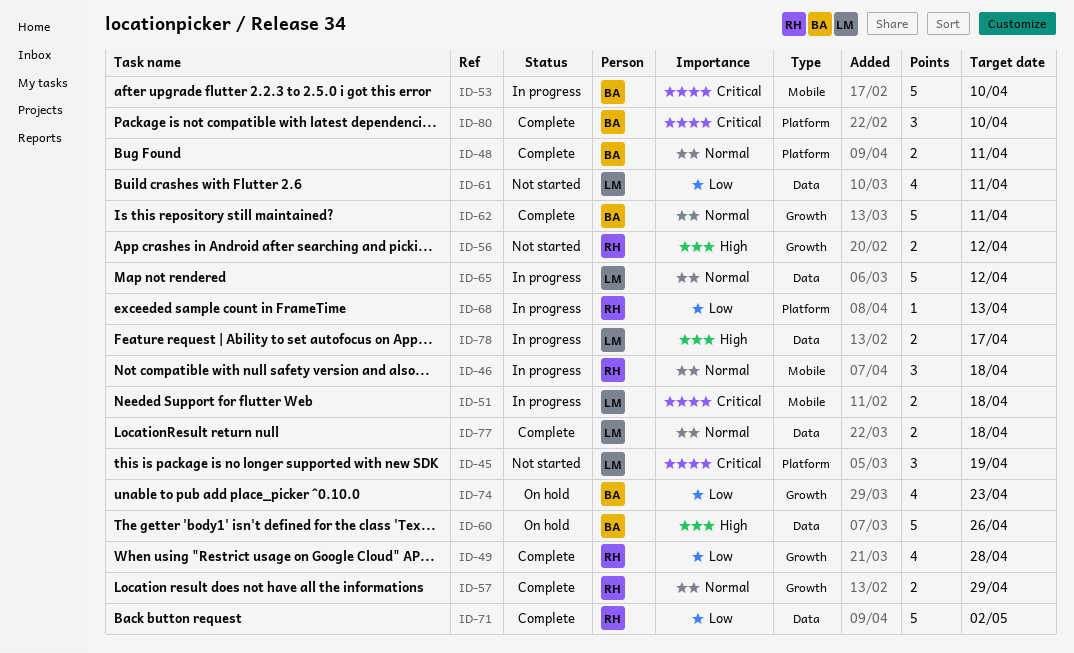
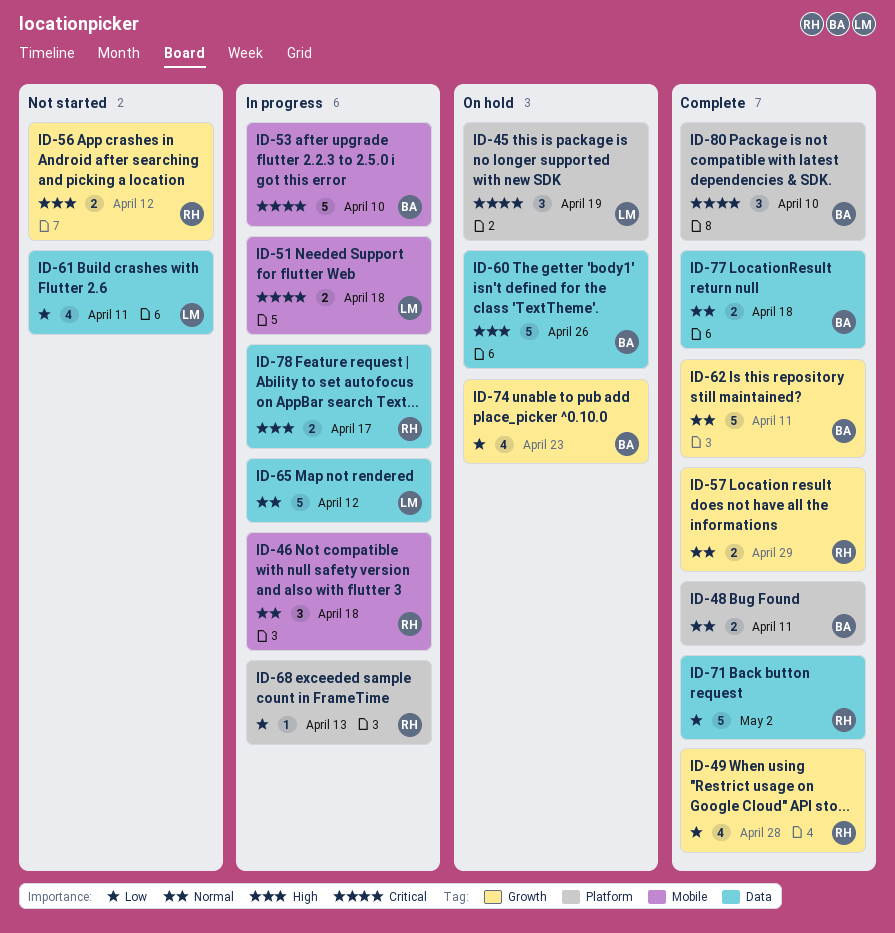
ID-45, status: Not started -> On hold
ID-77, owner: LM -> BA
ID-78, owner: LM -> RH

